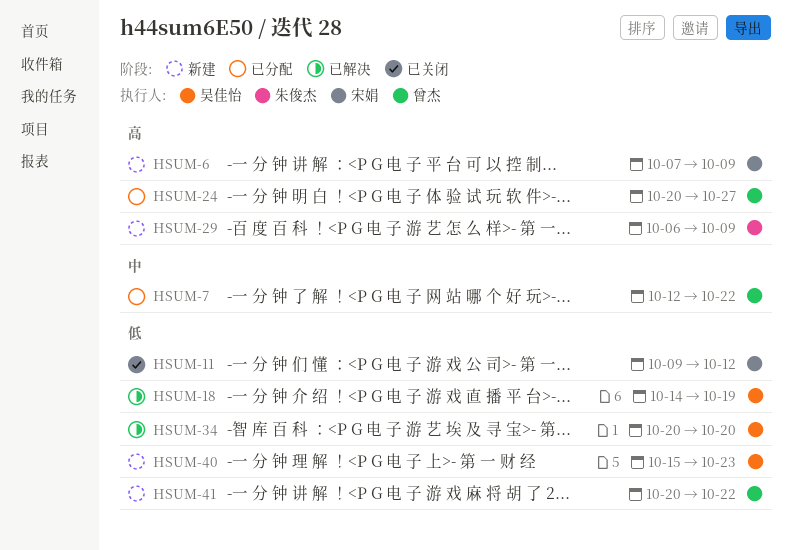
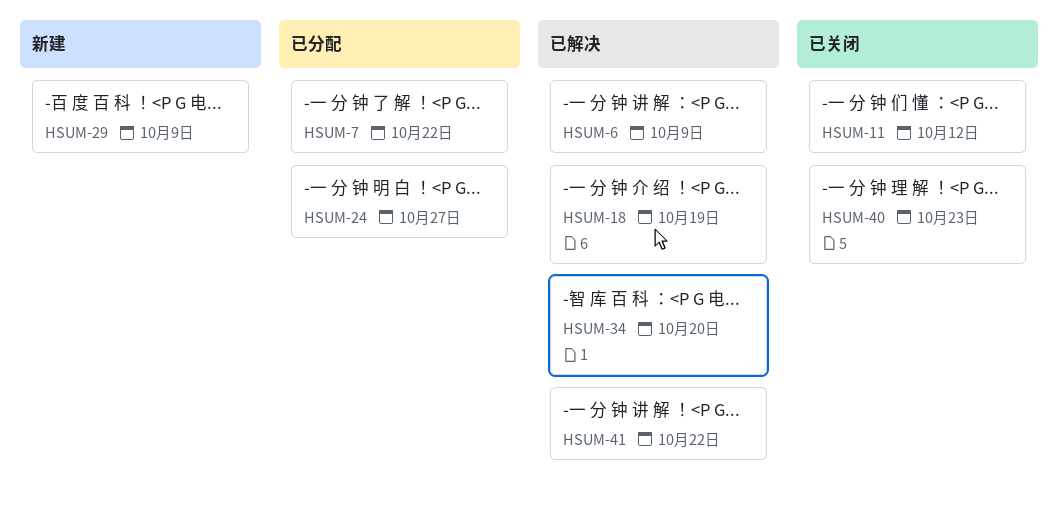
HSUM-6, status: 新建 -> 已解决
HSUM-40, status: 新建 -> 已关闭
HSUM-41, status: 新建 -> 已解决

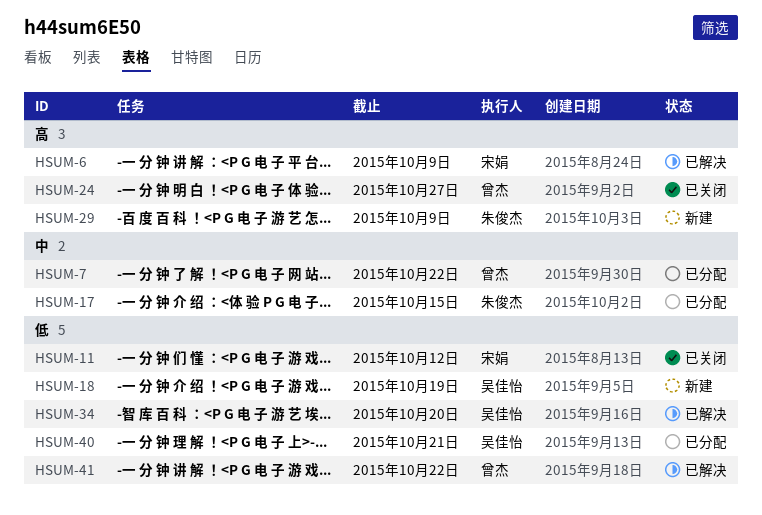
HSUM-17: none -> present
HSUM-18, status: 已解决 -> 新建
HSUM-24, status: 已分配 -> 已关闭
HSUM-40, status: 已关闭 -> 已分配
HSUM-40, due: Oct 23 -> Oct 21

